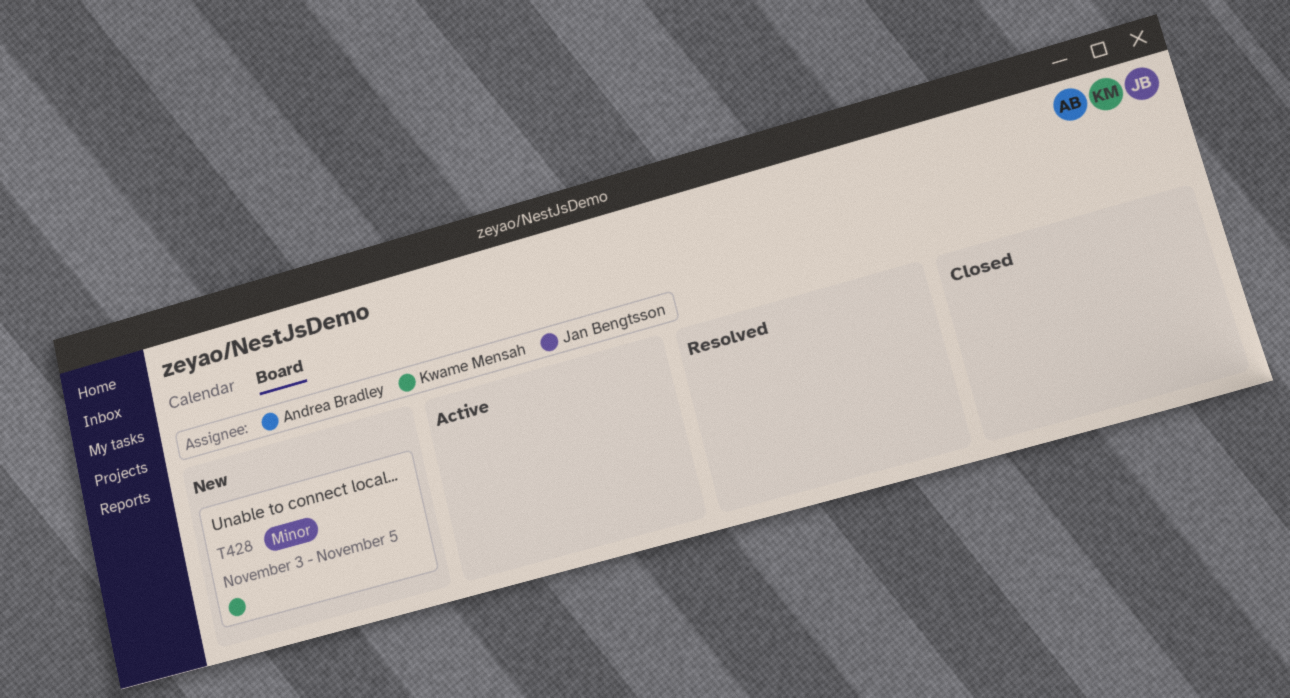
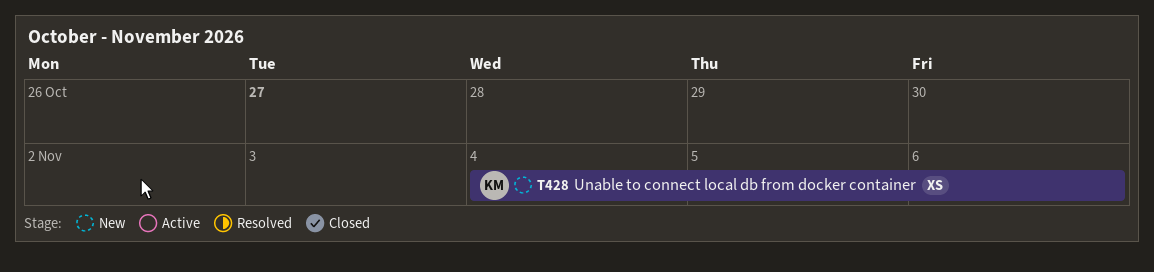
T428, start: Nov 3 -> Nov 4
T428, due: Nov 5 -> Nov 6

